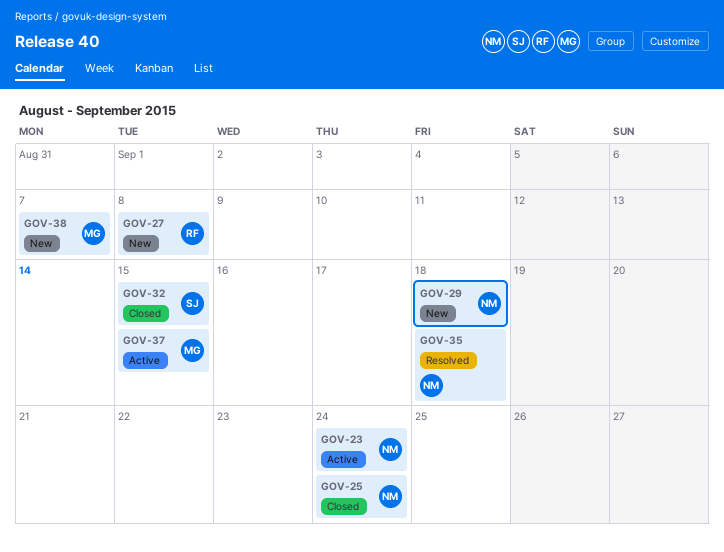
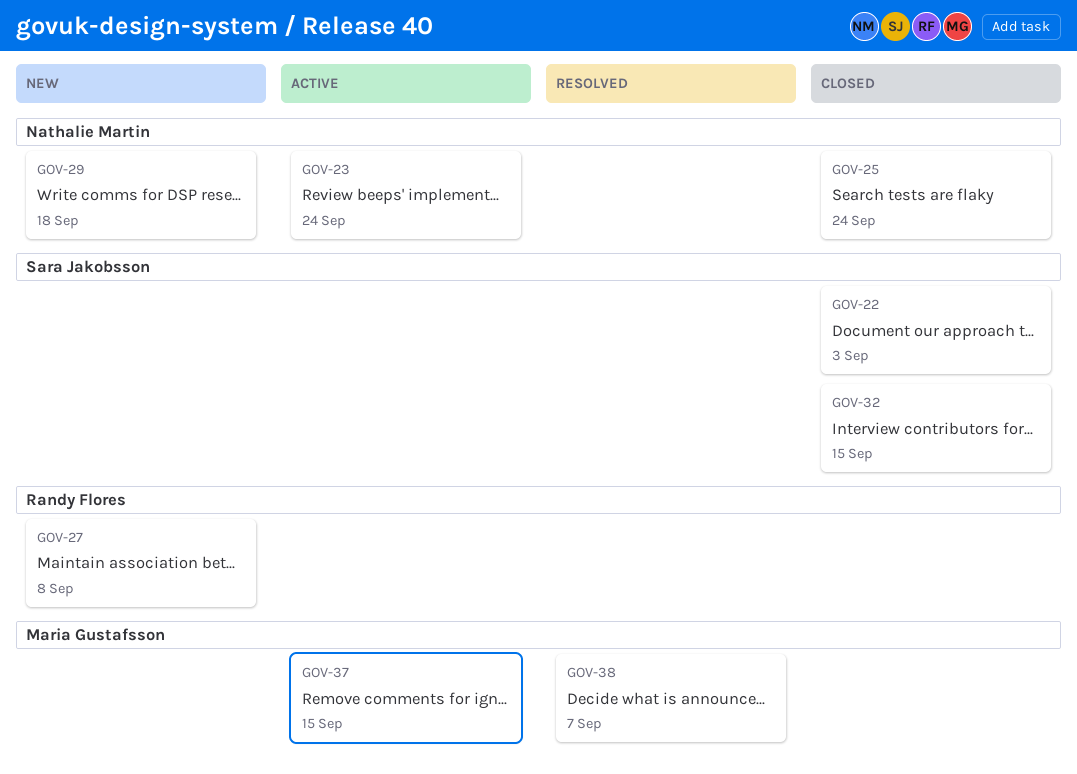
GOV-22: none -> present
GOV-35: present -> none
GOV-38, status: New -> Resolved

